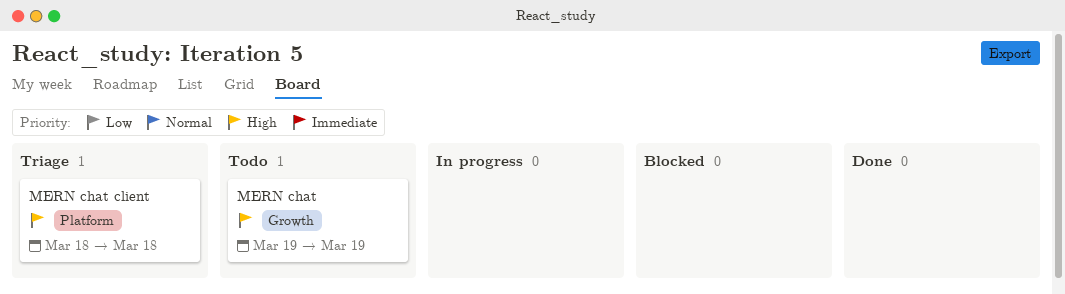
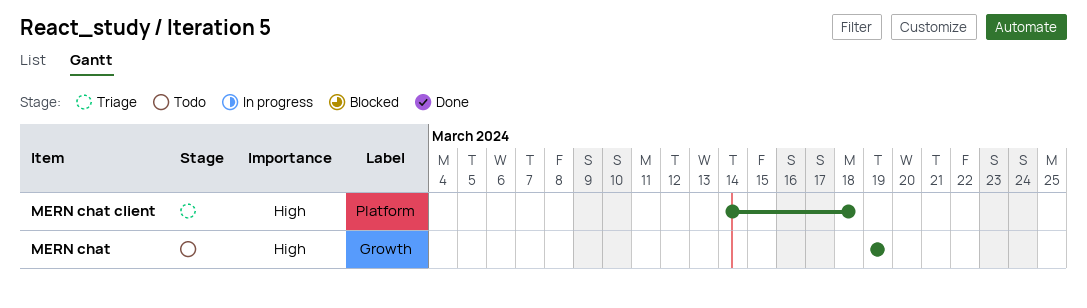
MERN chat client, start: Mar 18 -> Mar 14

